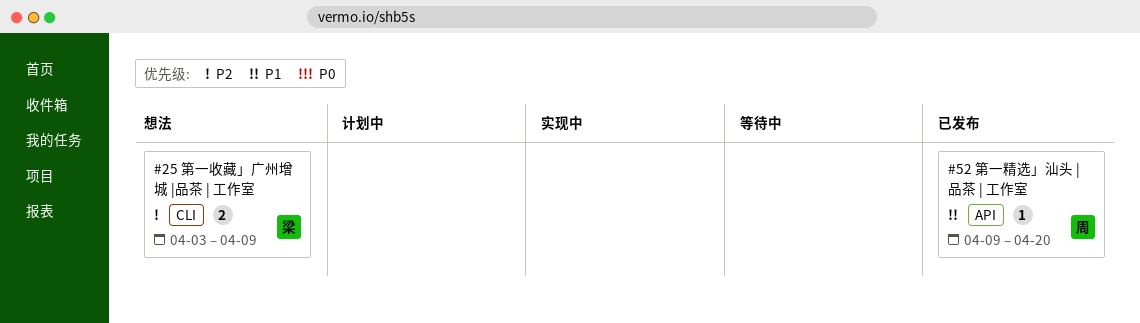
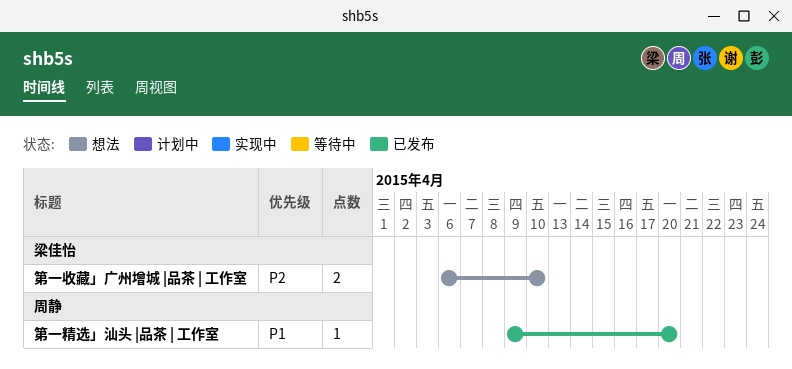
第一收藏」广州增城 |品茶 | 工作室, start: Apr 3 -> Apr 6
第一收藏」广州增城 |品茶 | 工作室, due: Apr 9 -> Apr 10

